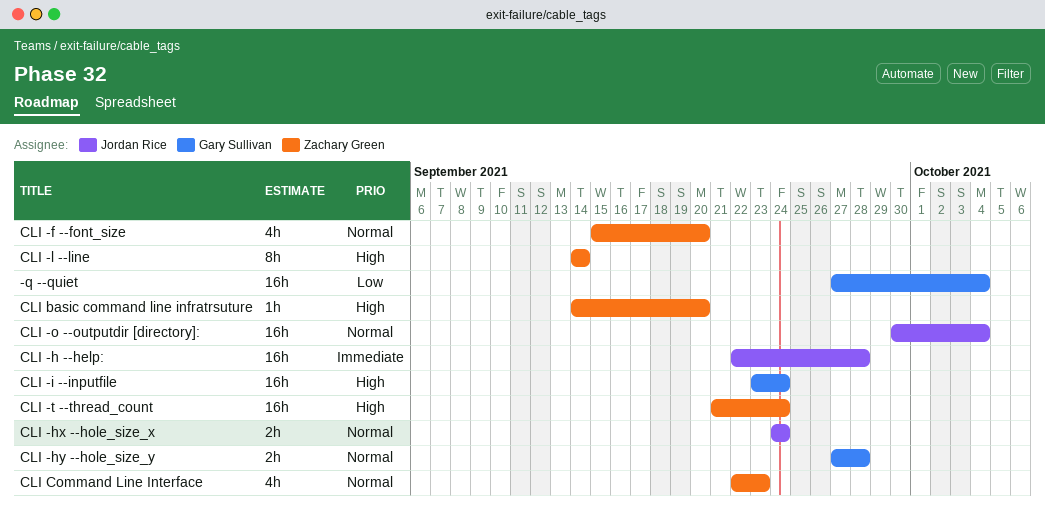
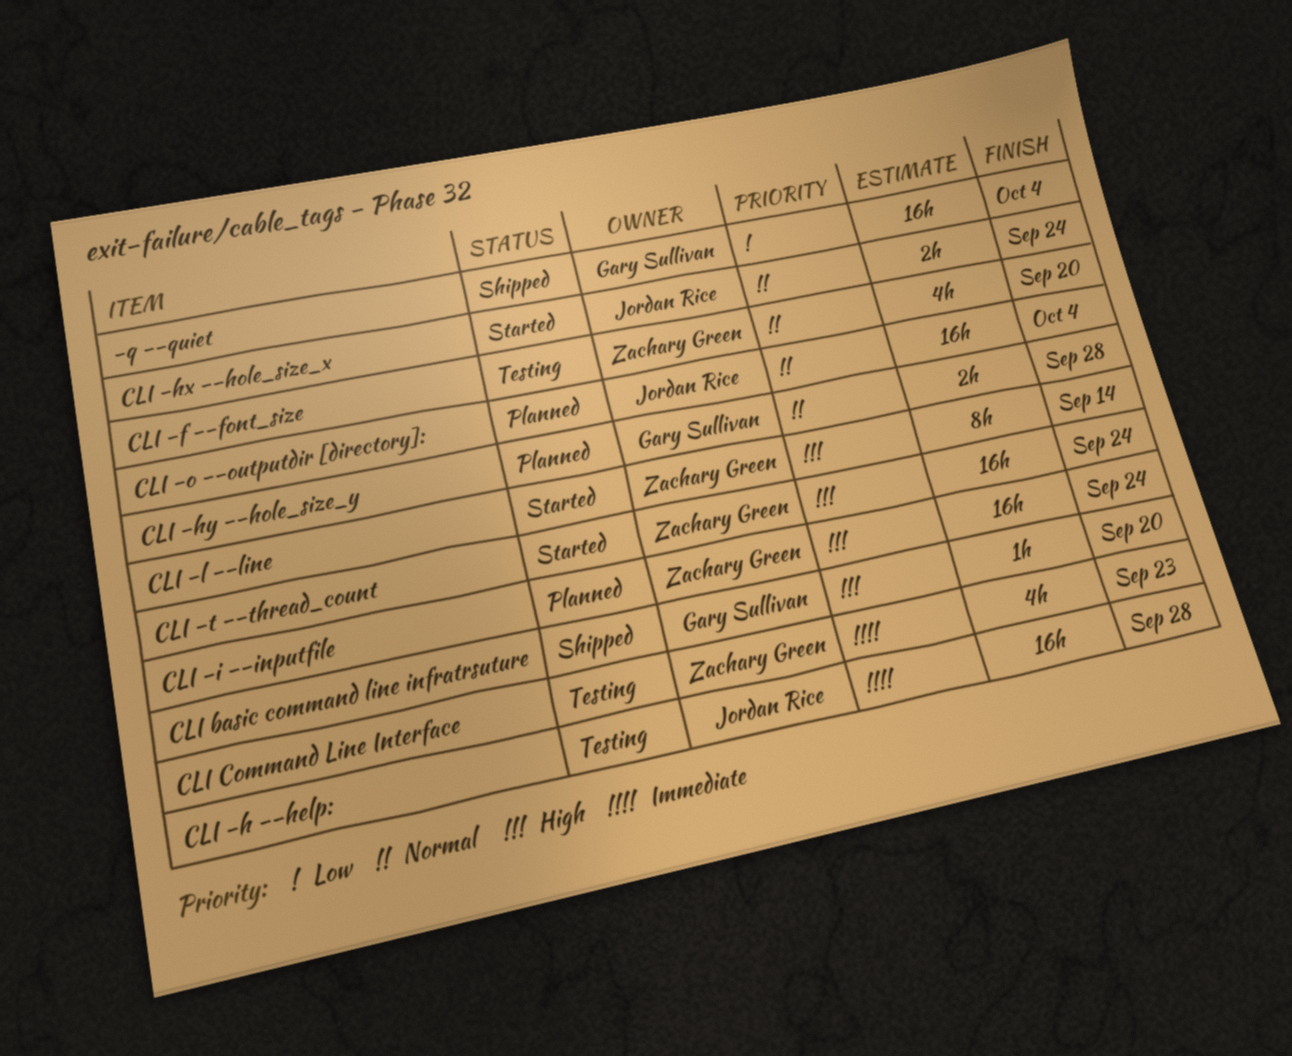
CLI -i --inputfile, owner: Gary Sullivan -> Zachary Green
CLI basic command line infratrsuture, owner: Zachary Green -> Gary Sullivan
CLI Command Line Interface, priority: Normal -> Immediate

